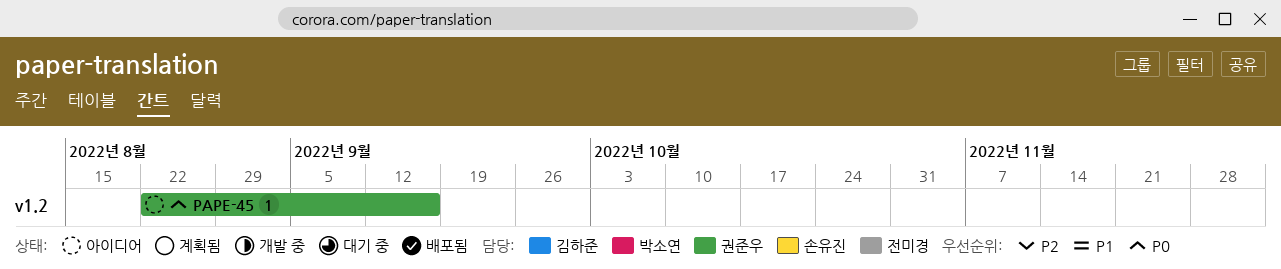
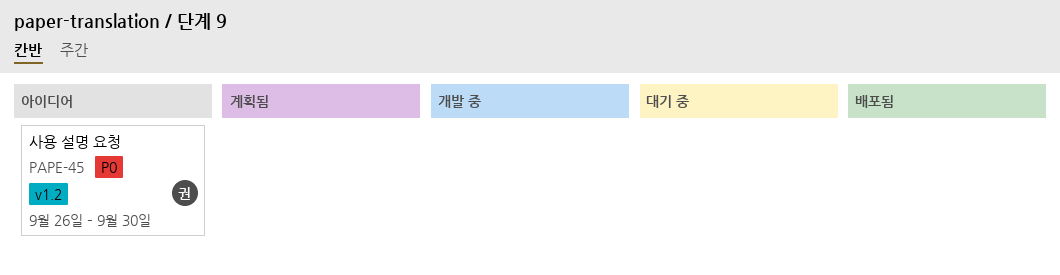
PAPE-45, start: Aug 22 -> Sep 26
PAPE-45, due: Sep 16 -> Sep 30

